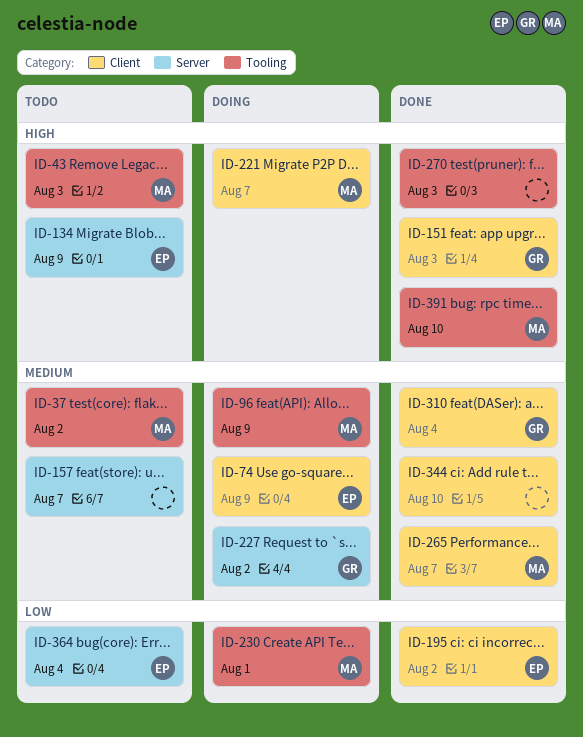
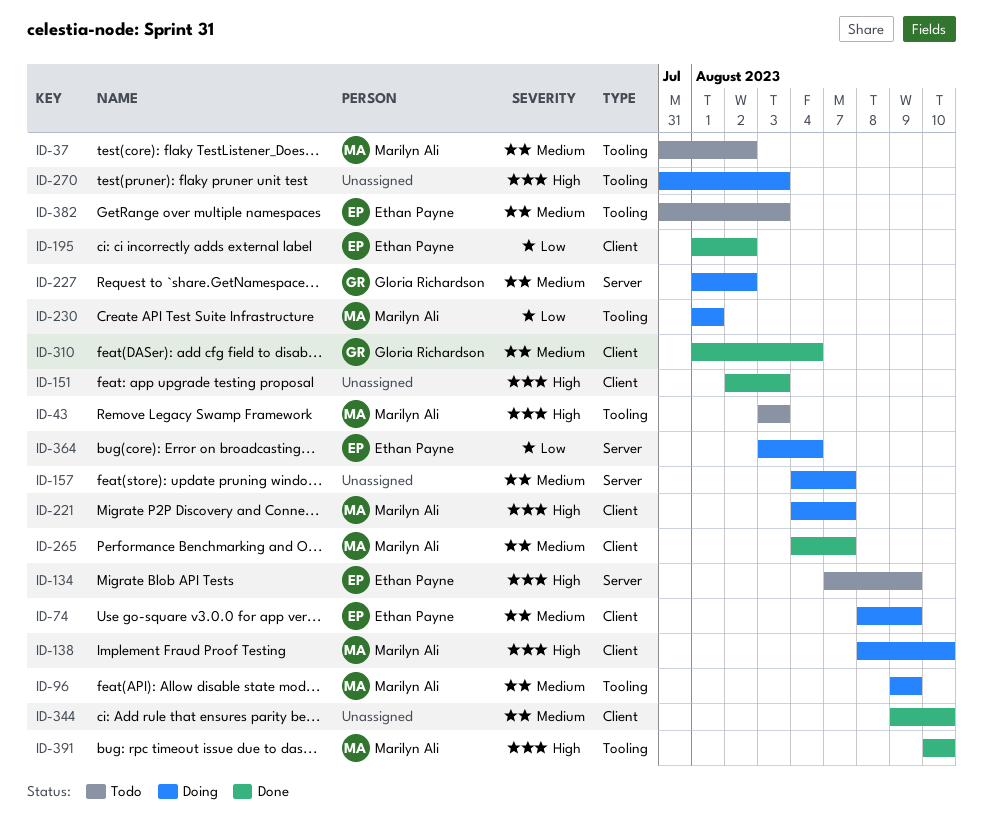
ID-138: none -> present
ID-151, owner: Gloria Richardson -> none
ID-157, status: Todo -> Doing
ID-270, status: Done -> Doing
ID-364, status: Todo -> Doing
ID-382: none -> present

